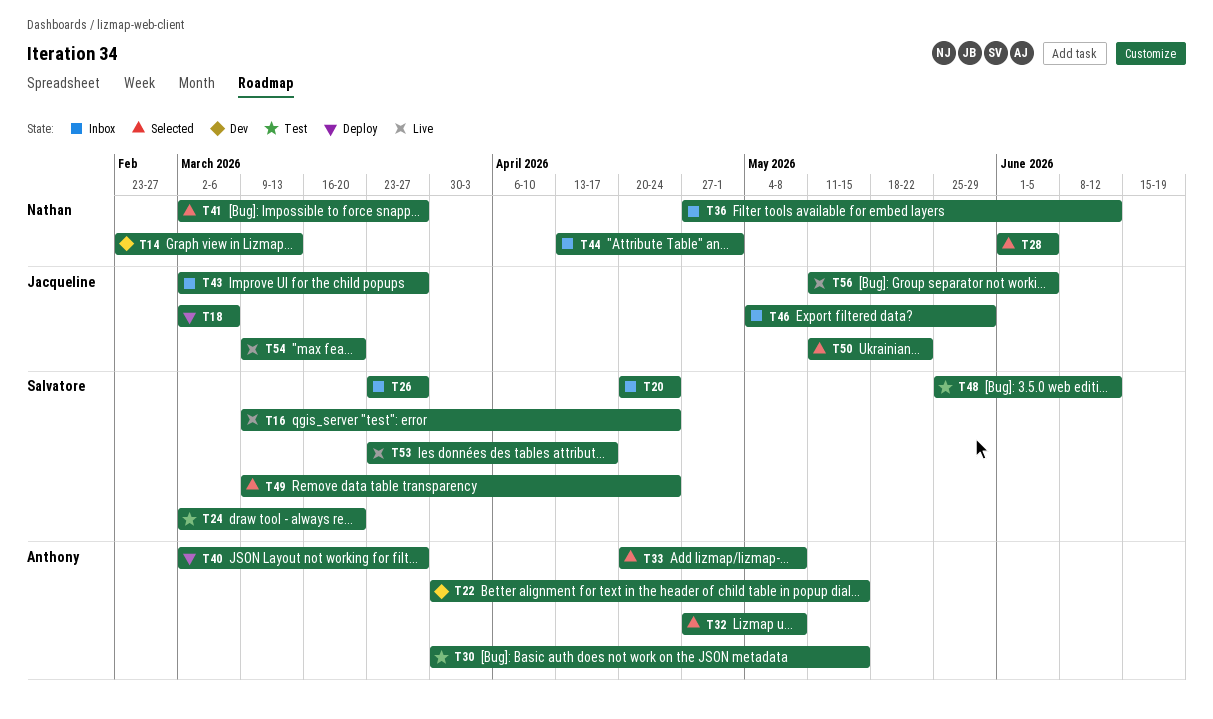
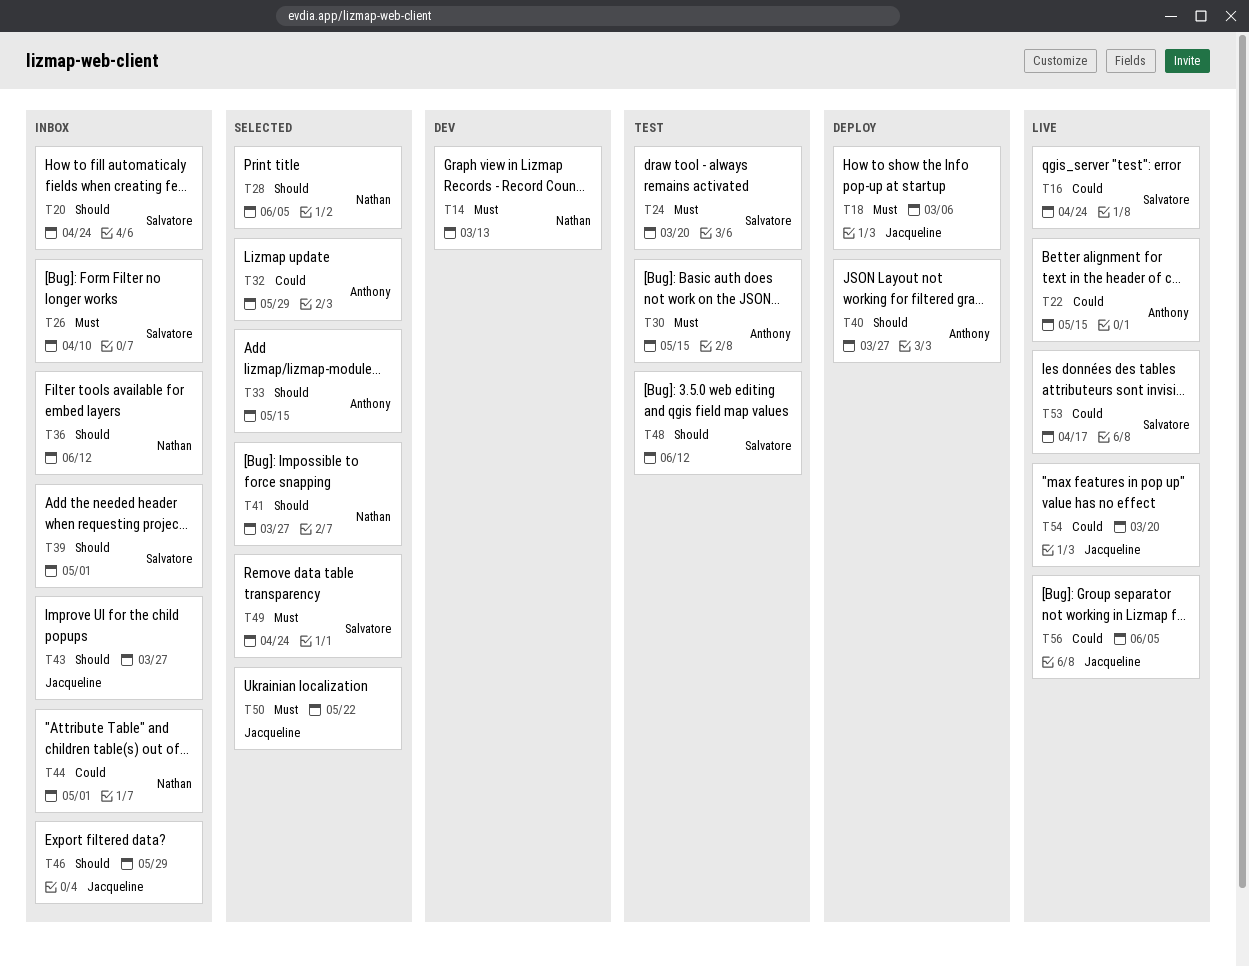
T22, status: Dev -> Live
T26, due: Mar 27 -> Apr 10
T32, due: May 8 -> May 29
T33, due: May 8 -> May 15
T39: none -> present

